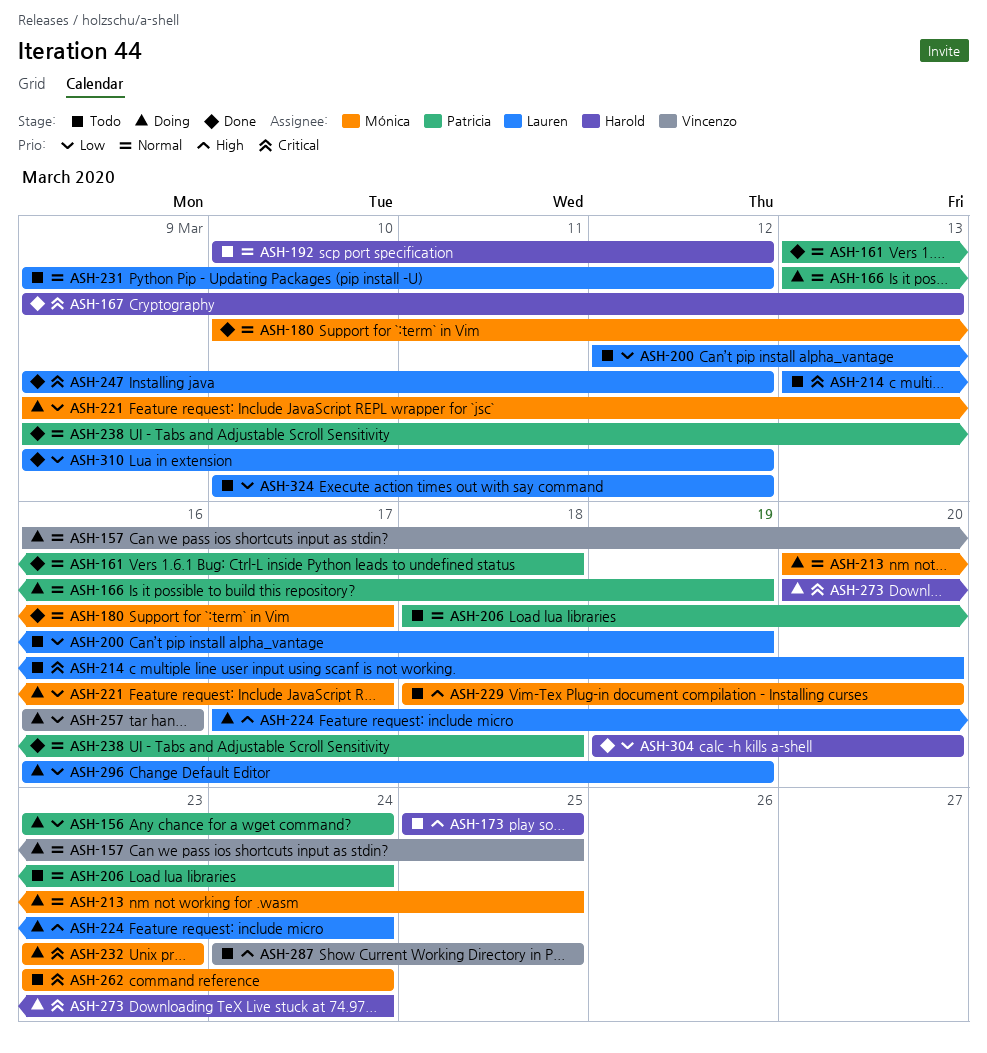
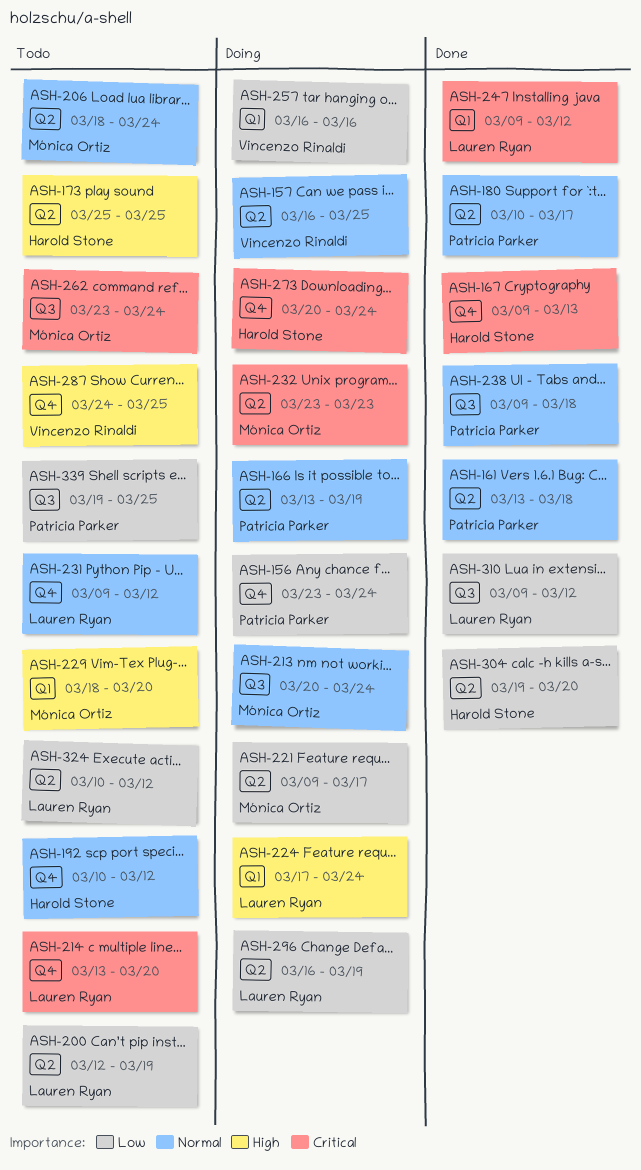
ASH-180, owner: Mónica Ortiz -> Patricia Parker
ASH-206, owner: Patricia Parker -> Mónica Ortiz
ASH-213, due: Mar 25 -> Mar 24
ASH-339: none -> present

